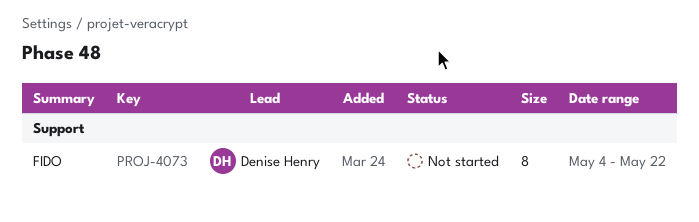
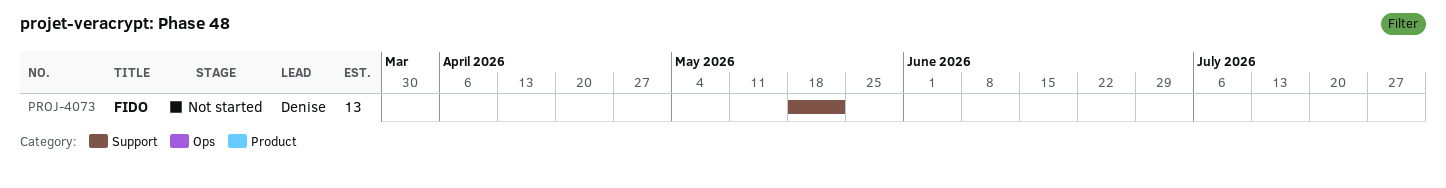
PROJ-4073, estimate: 8 -> 13
PROJ-4073, start: May 4 -> May 18

